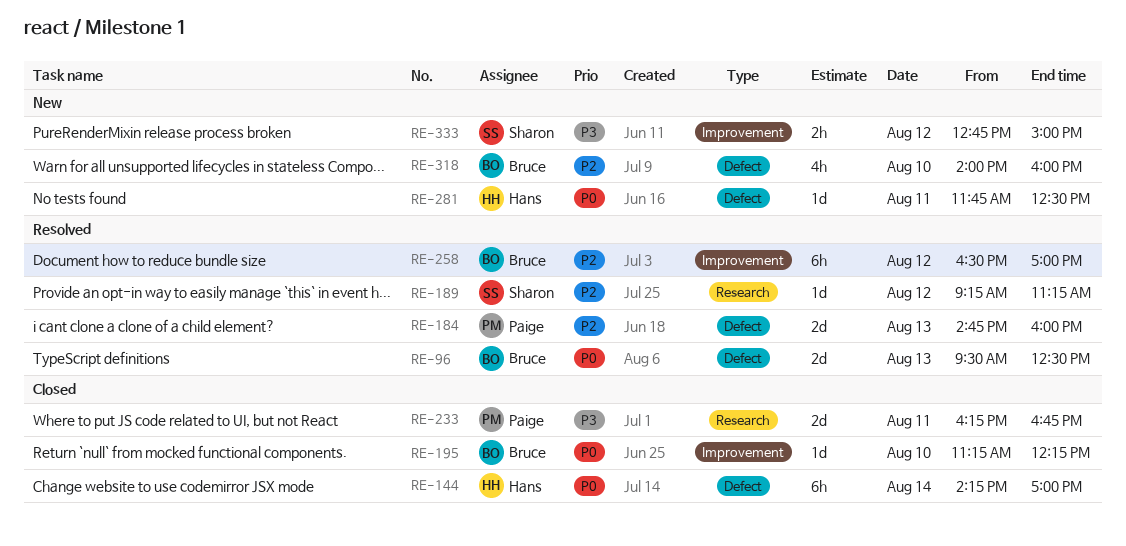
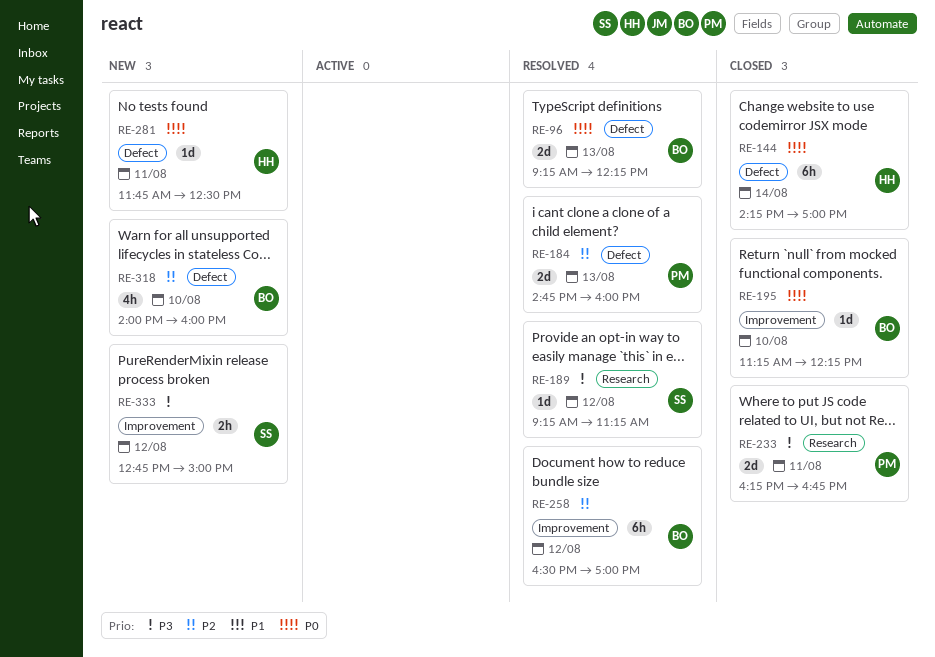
RE-96, begins: 09:30 -> 09:15
RE-96, ends: 12:30 -> 12:15
RE-189, priority: P2 -> P3

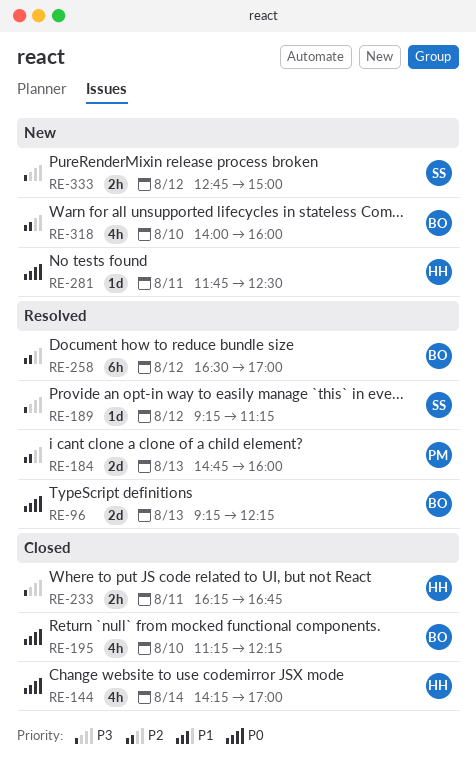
RE-144, estimate: 6h -> 4h
RE-195, estimate: 1d -> 4h
RE-233, owner: PM -> HH
RE-233, estimate: 2d -> 2h

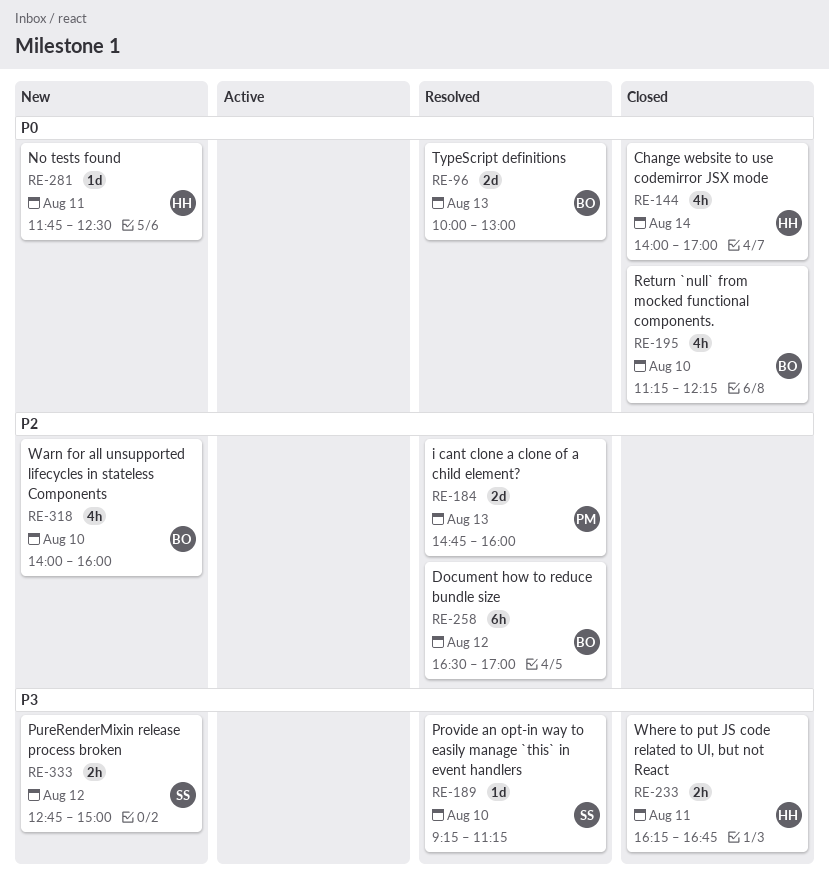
RE-96, begins: 09:15 -> 10:00
RE-96, ends: 12:15 -> 13:00
RE-144, begins: 14:15 -> 14:00
RE-189, day: Aug 12 -> Aug 10

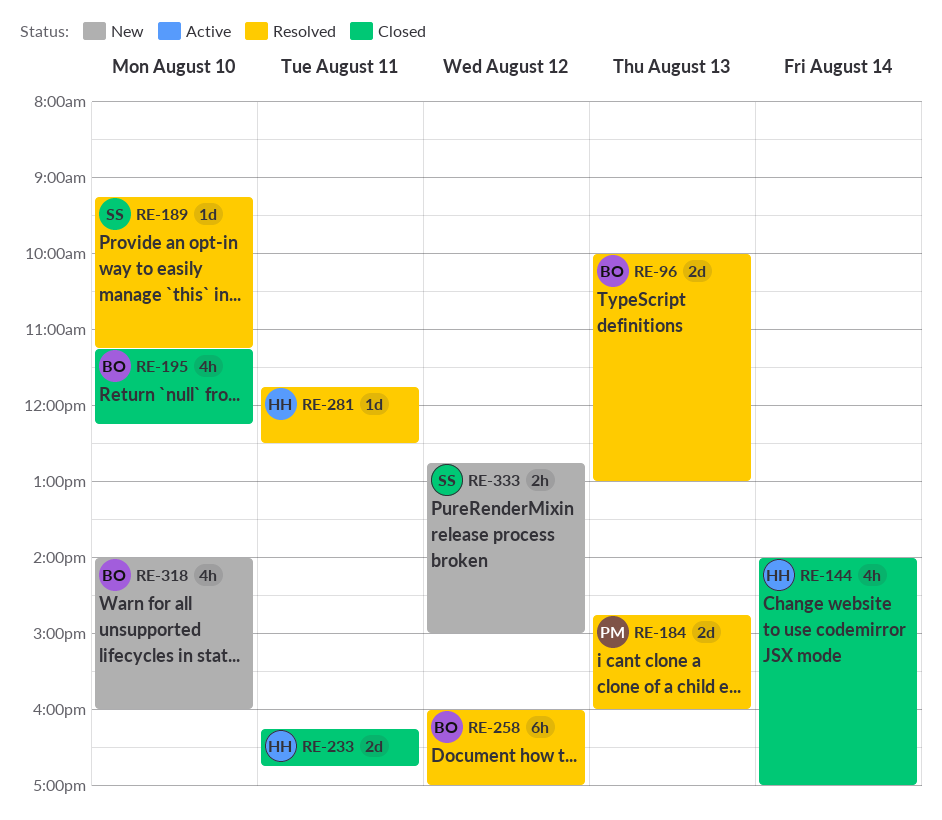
RE-233, estimate: 2h -> 2d
RE-258, begins: 16:30 -> 16:00
RE-281, status: New -> Resolved

